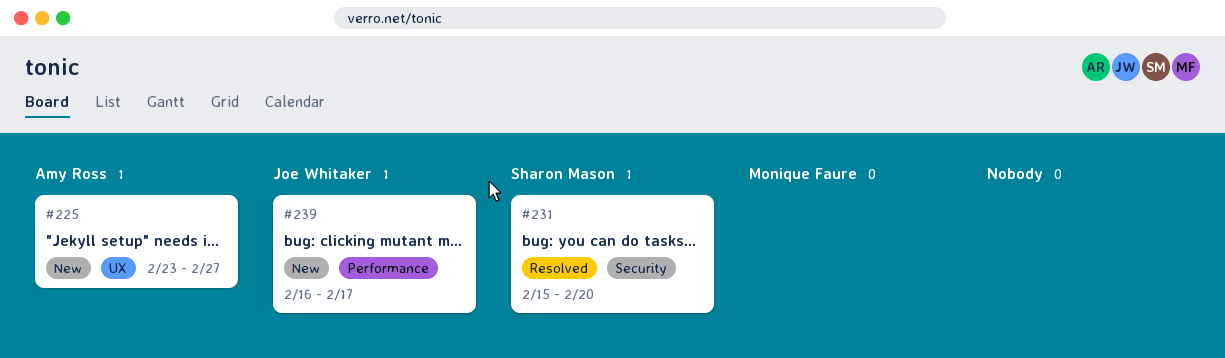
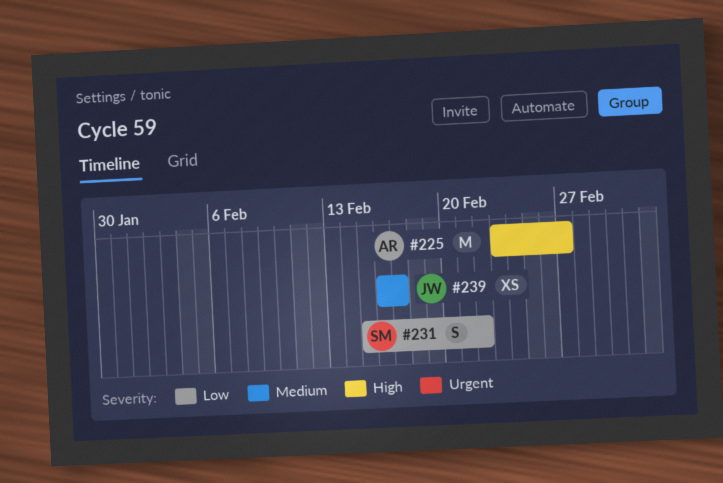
#231, due: Feb 20 -> Feb 22

